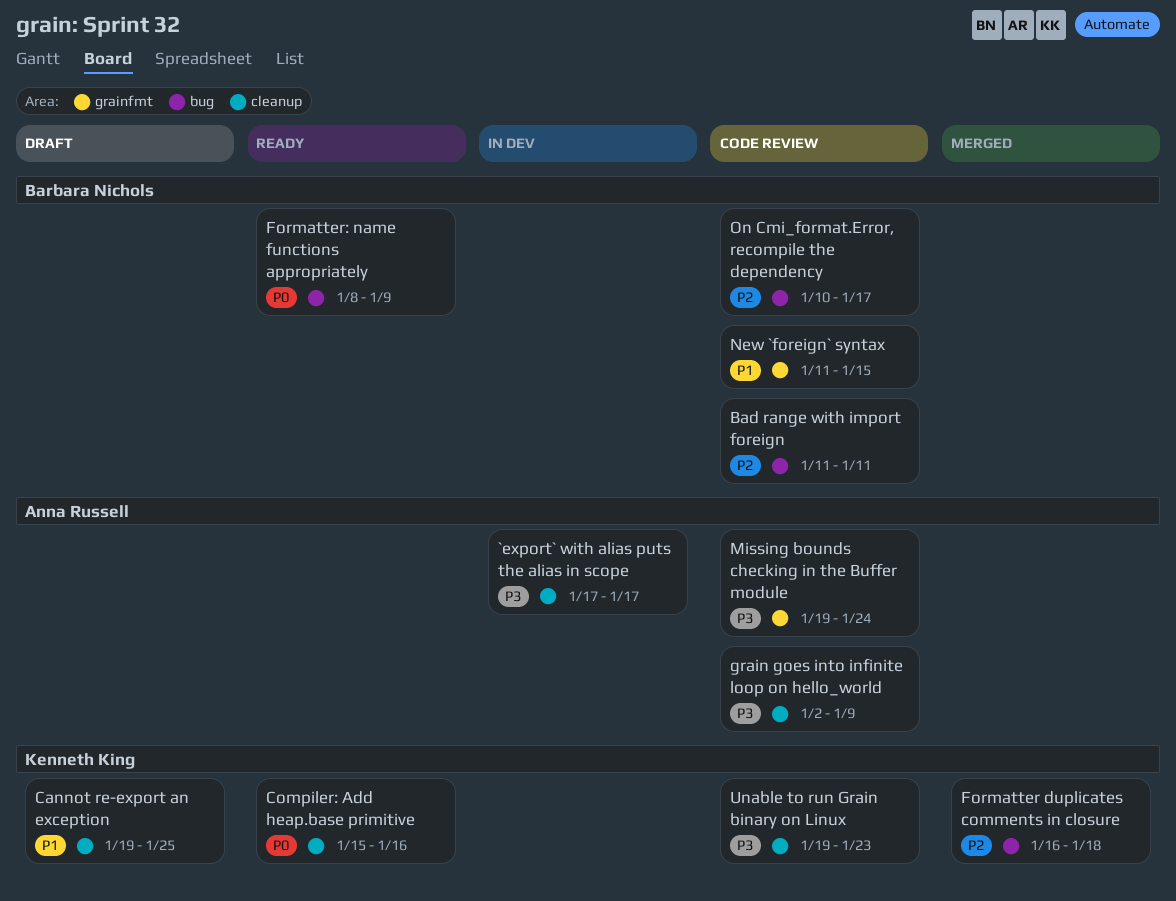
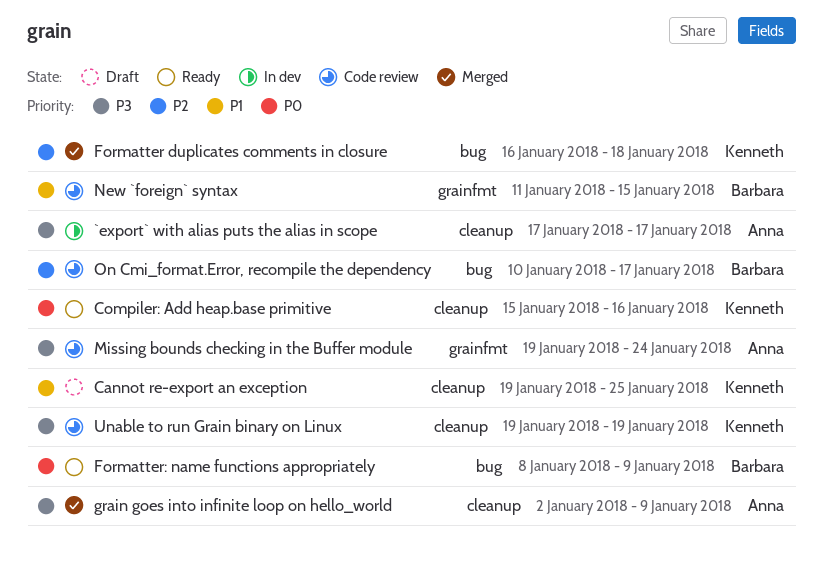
Bad range with import foreign: present -> none
grain goes into infinite loop on hello_world, status: Code review -> Merged
Unable to run Grain binary on Linux, due: Jan 23 -> Jan 19

